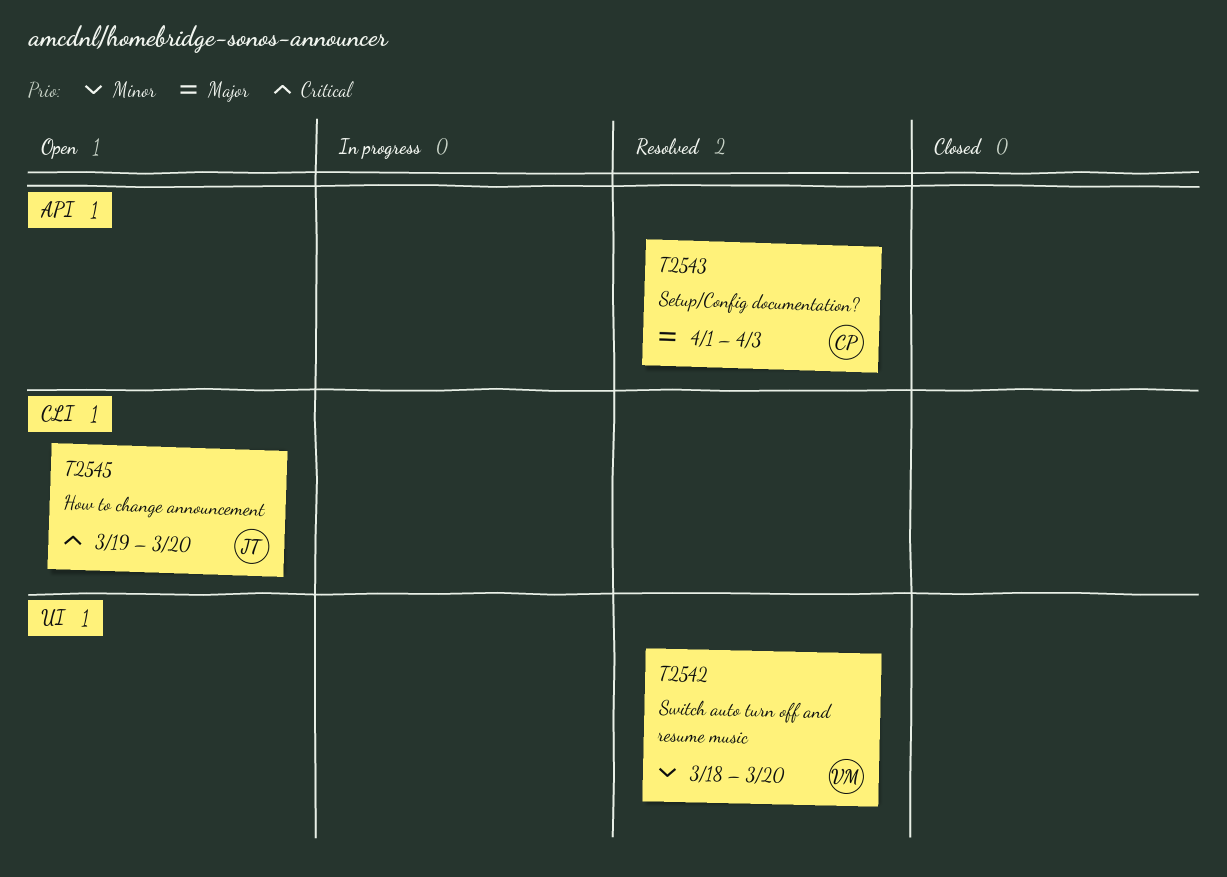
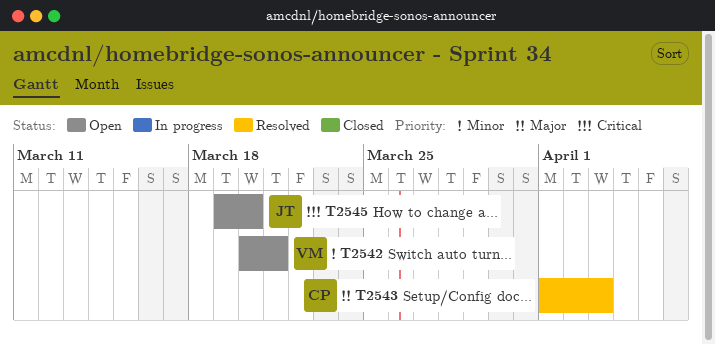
T2542, status: Resolved -> Open
T2542, start: Mar 18 -> Mar 20
T2542, due: Mar 20 -> Mar 21

